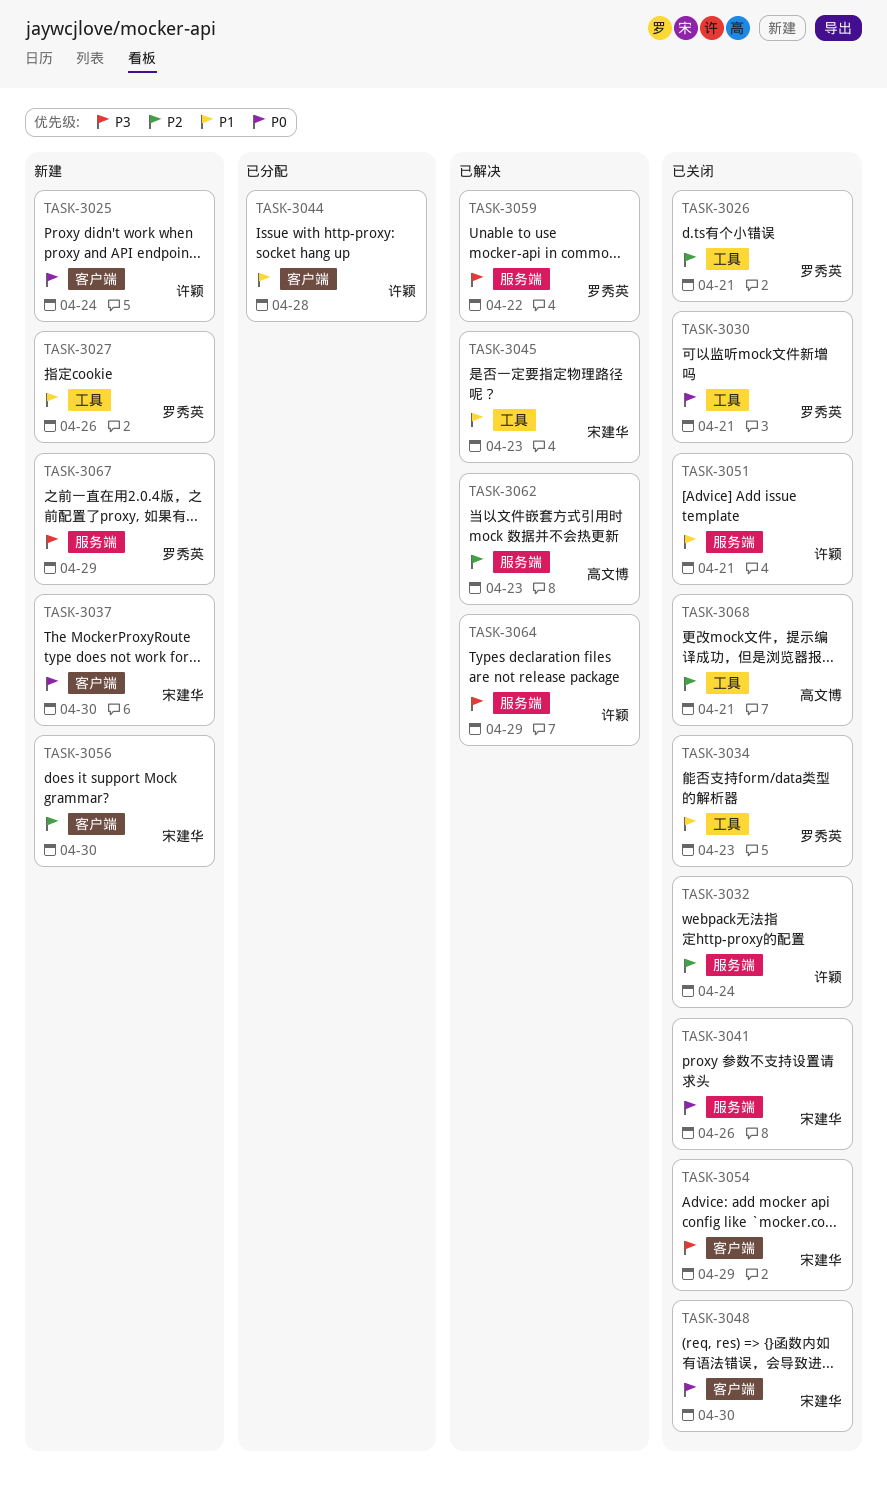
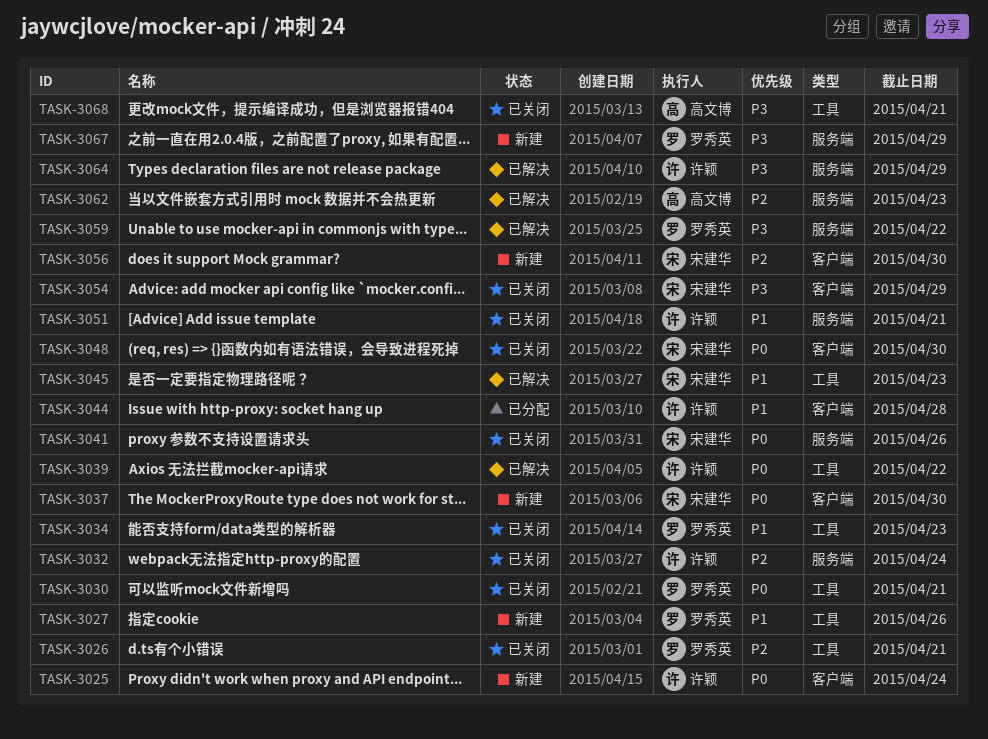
TASK-3039: none -> present
TASK-3068, priority: P2 -> P3

